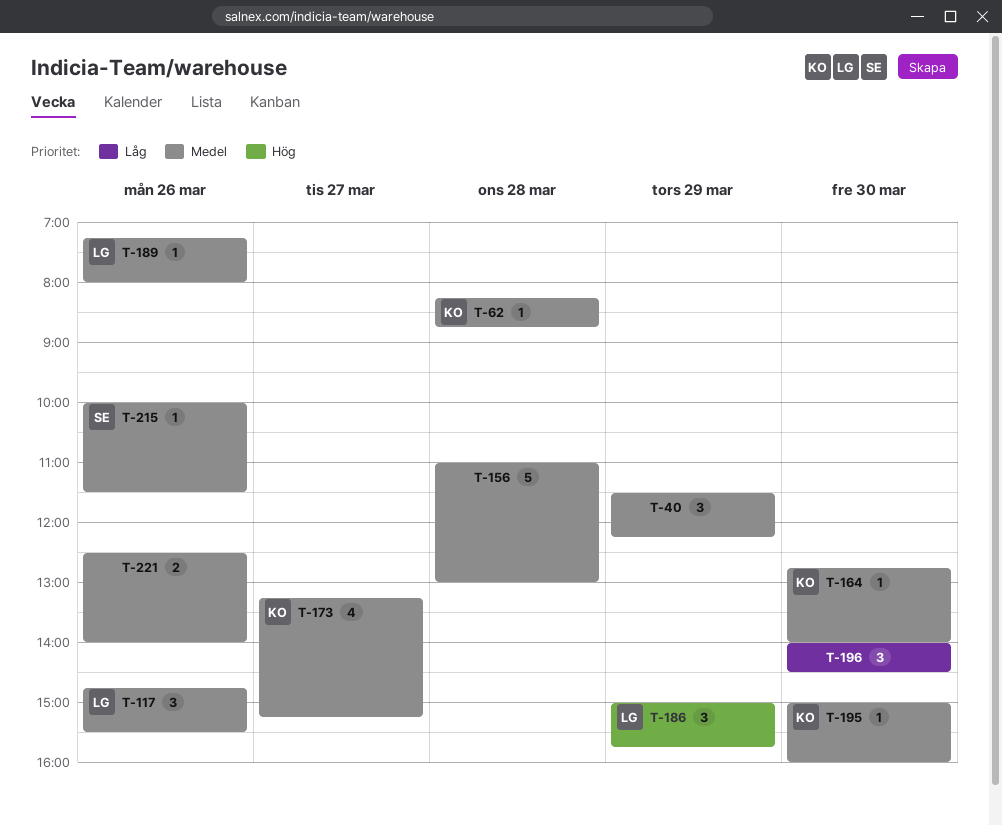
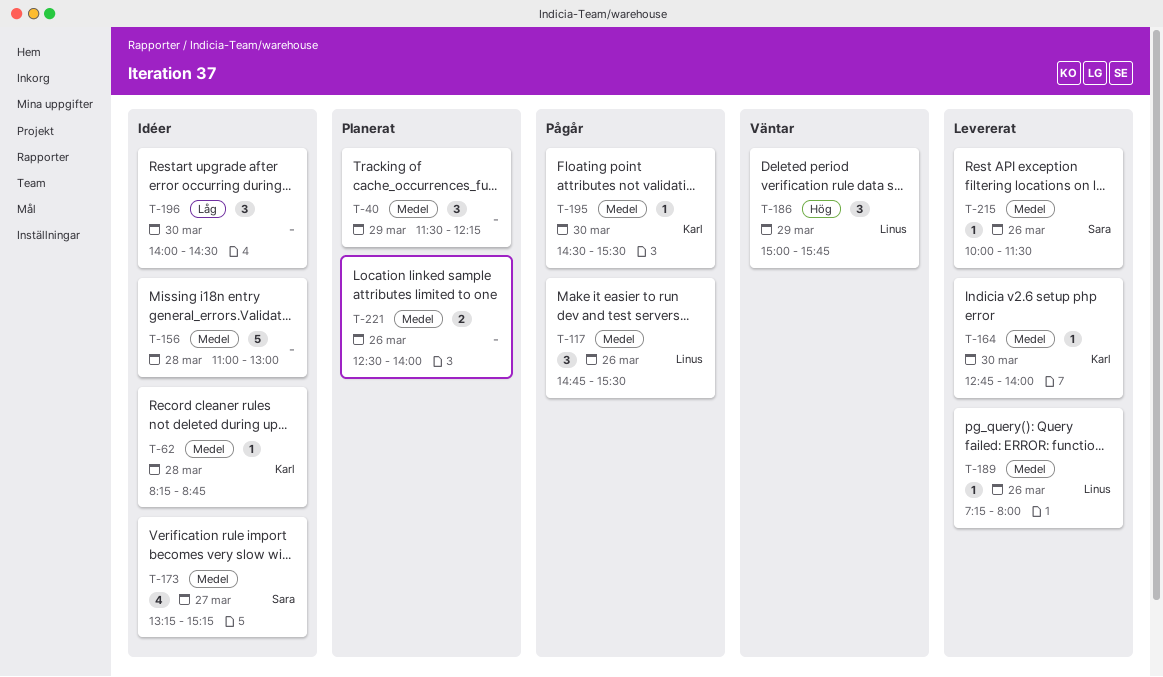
T-173, owner: Karl -> Sara
T-195, begins: 15:00 -> 14:30
T-195, ends: 16:00 -> 15:30

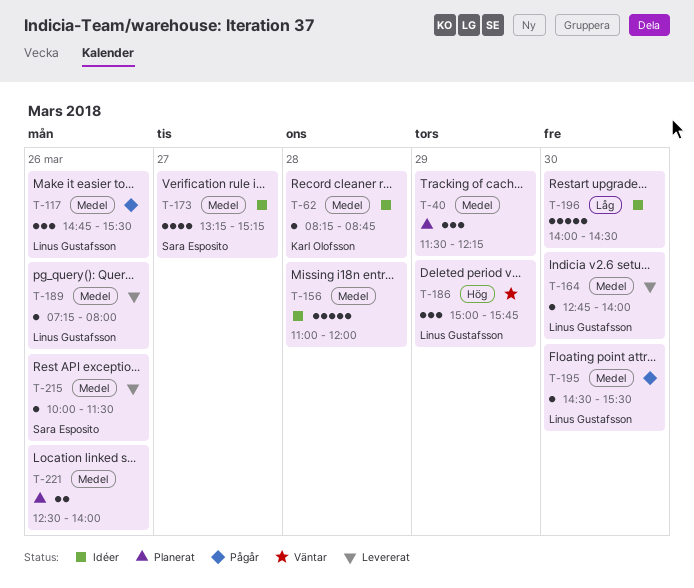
T-156, ends: 13:00 -> 12:00
T-164, owner: Karl Olofsson -> Linus Gustafsson
T-195, owner: Karl Olofsson -> Linus Gustafsson
T-196, estimate: 3 -> 5

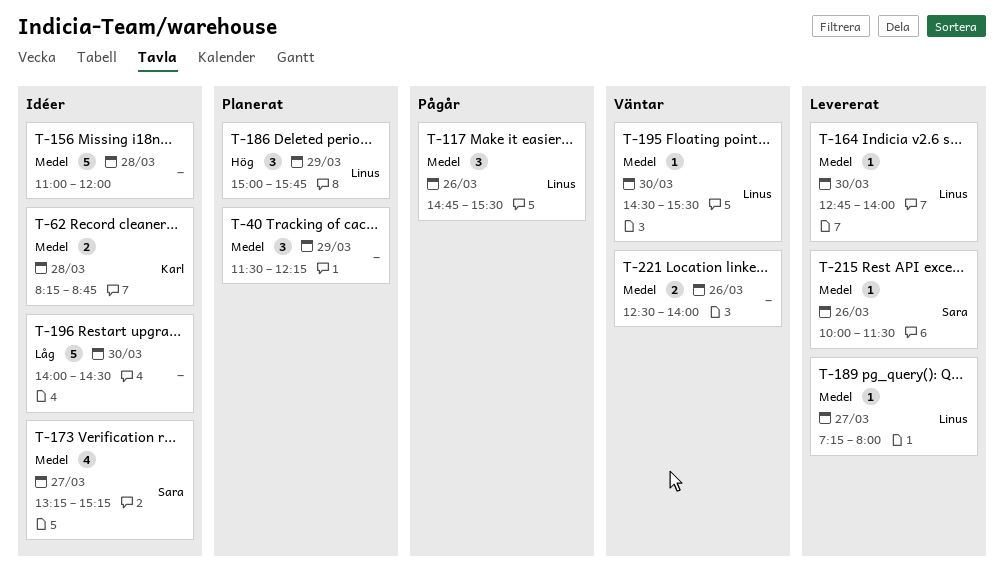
T-62, estimate: 1 -> 2
T-186, status: Väntar -> Planerat
T-189, day: Mar 26 -> Mar 27
T-195, status: Pågår -> Väntar
T-221, status: Planerat -> Väntar

